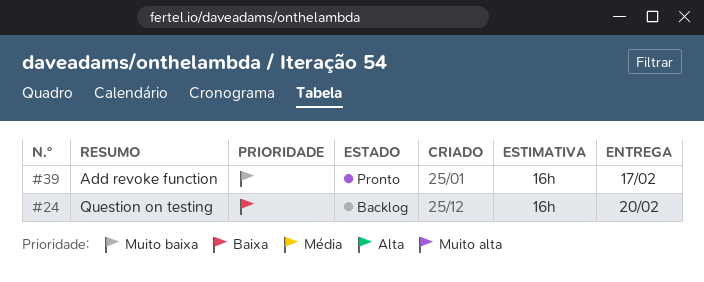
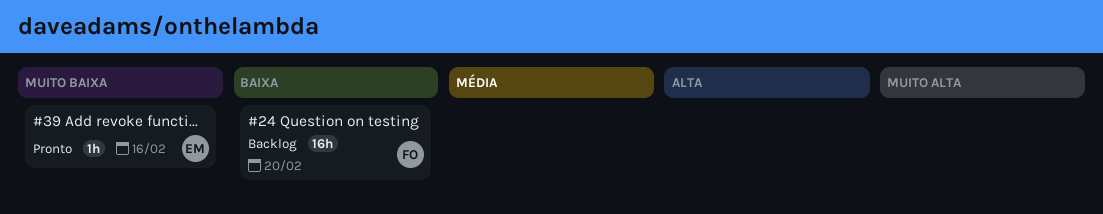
#39, estimate: 16h -> 1h
#39, due: Feb 17 -> Feb 16

